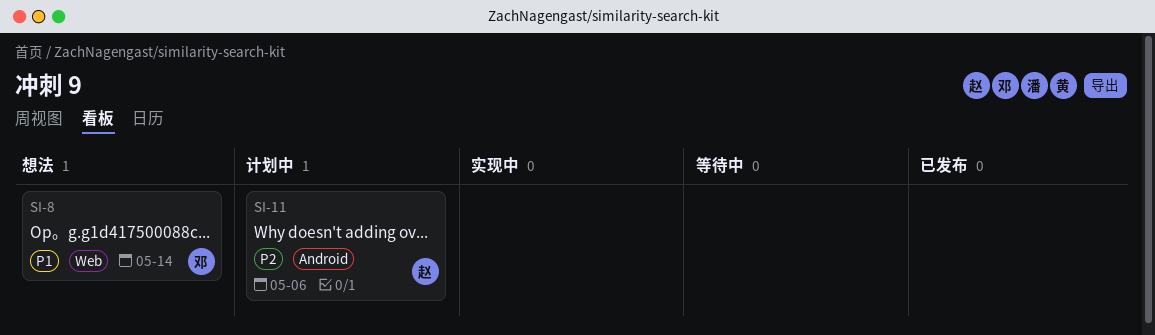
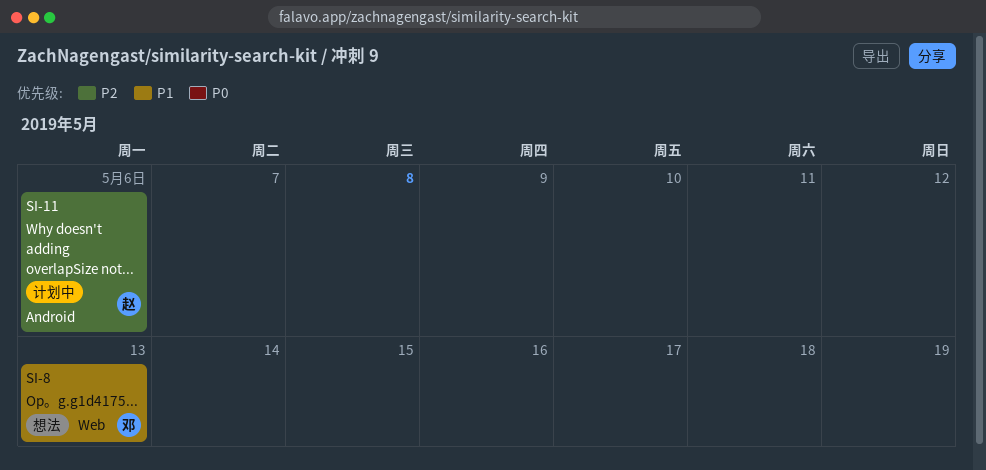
SI-8, due: May 14 -> May 13

